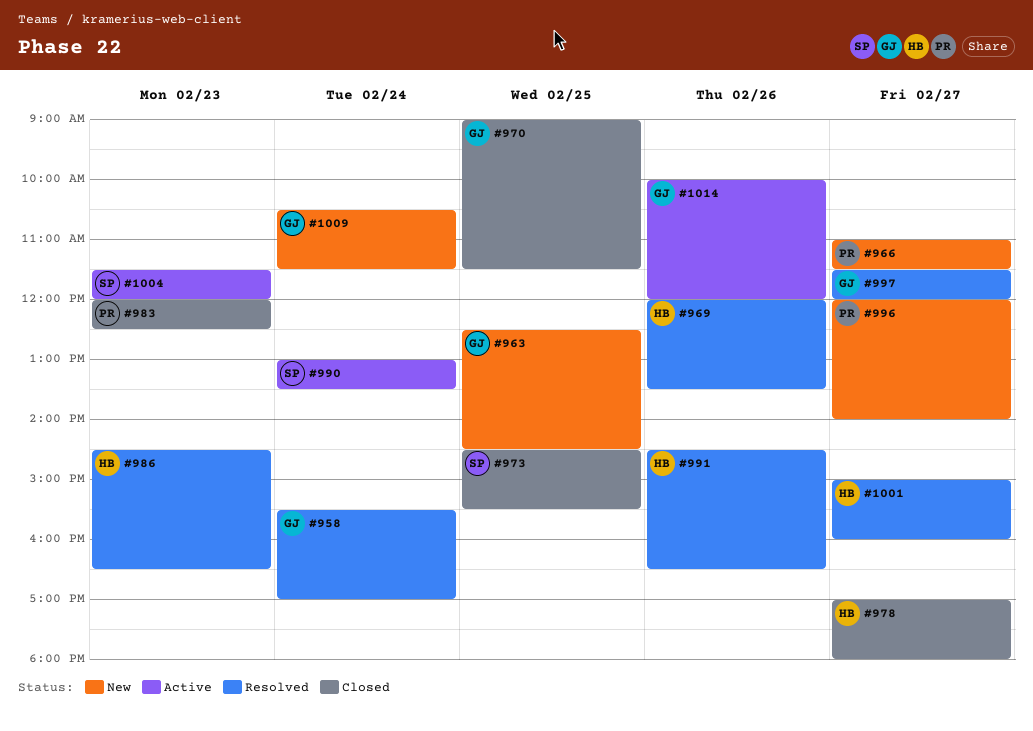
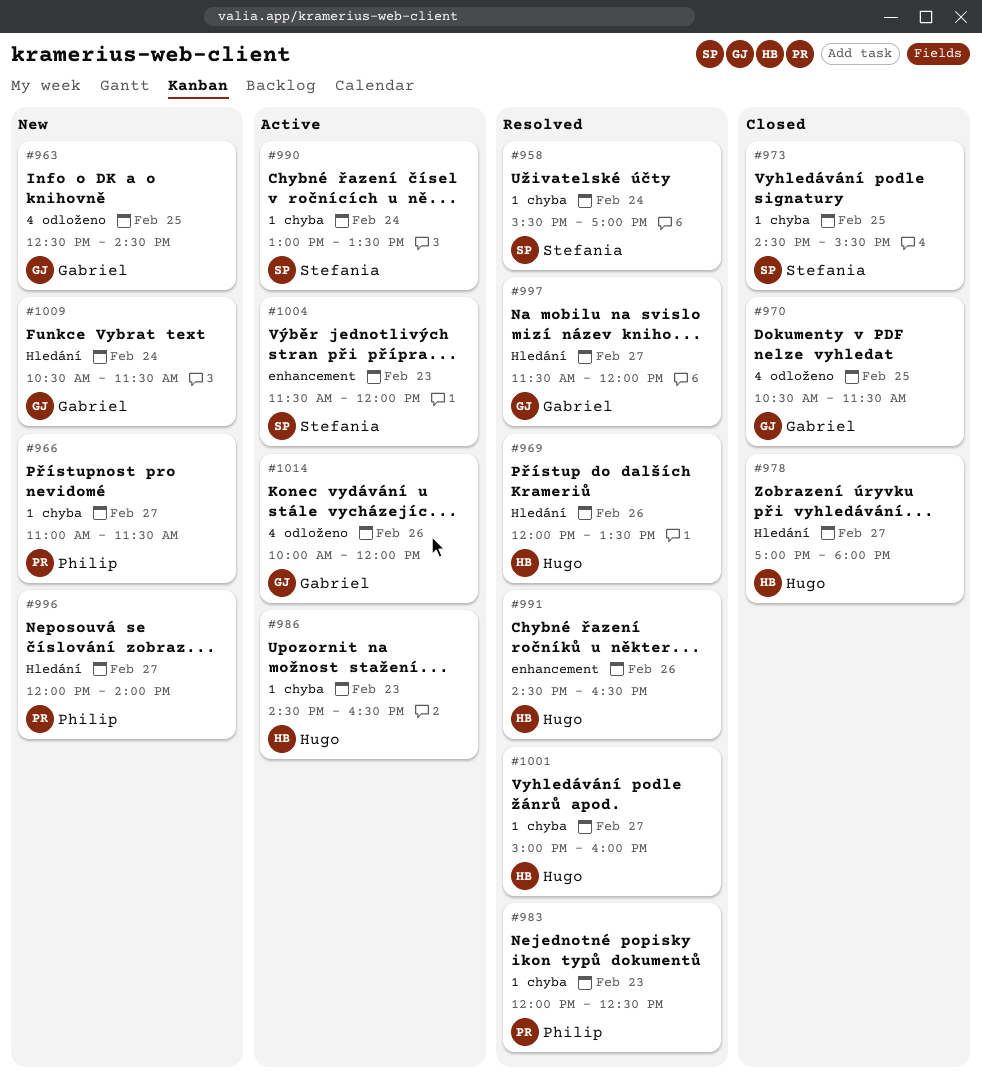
#958, owner: Gabriel -> Stefania
#970, begins: 09:00 -> 10:30
#983, status: Closed -> Resolved
#986, status: Resolved -> Active

